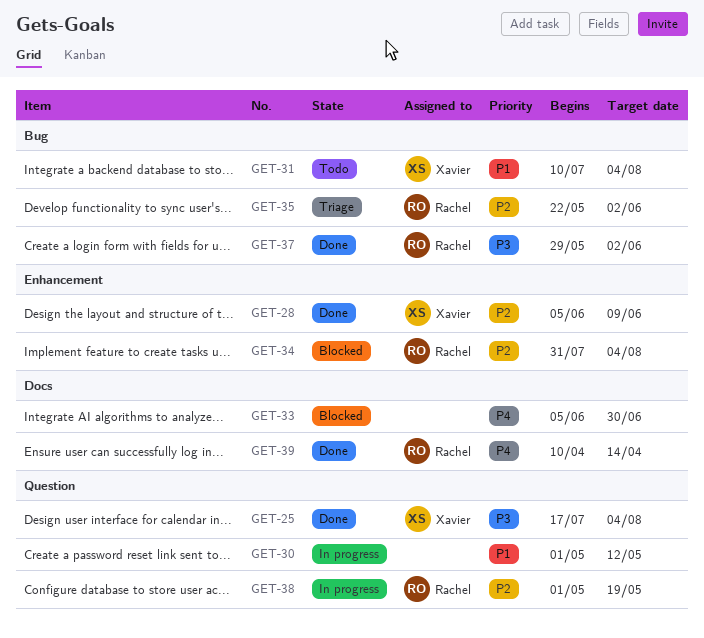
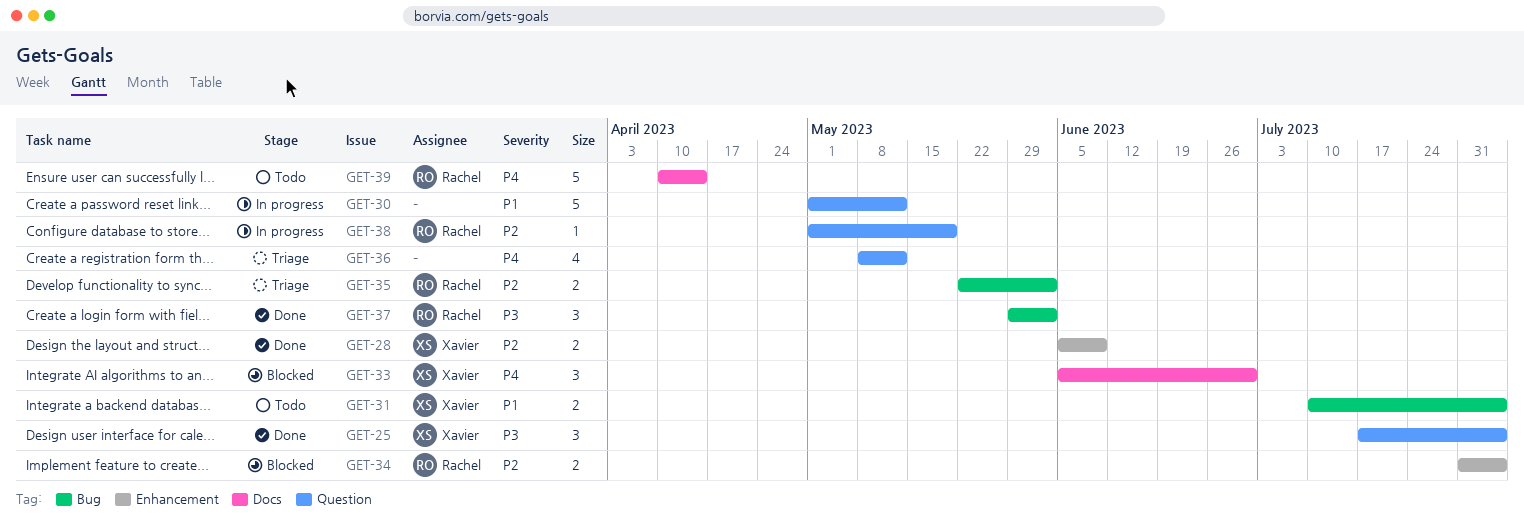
GET-33, owner: none -> Xavier
GET-36: none -> present
GET-39, status: Done -> Todo

